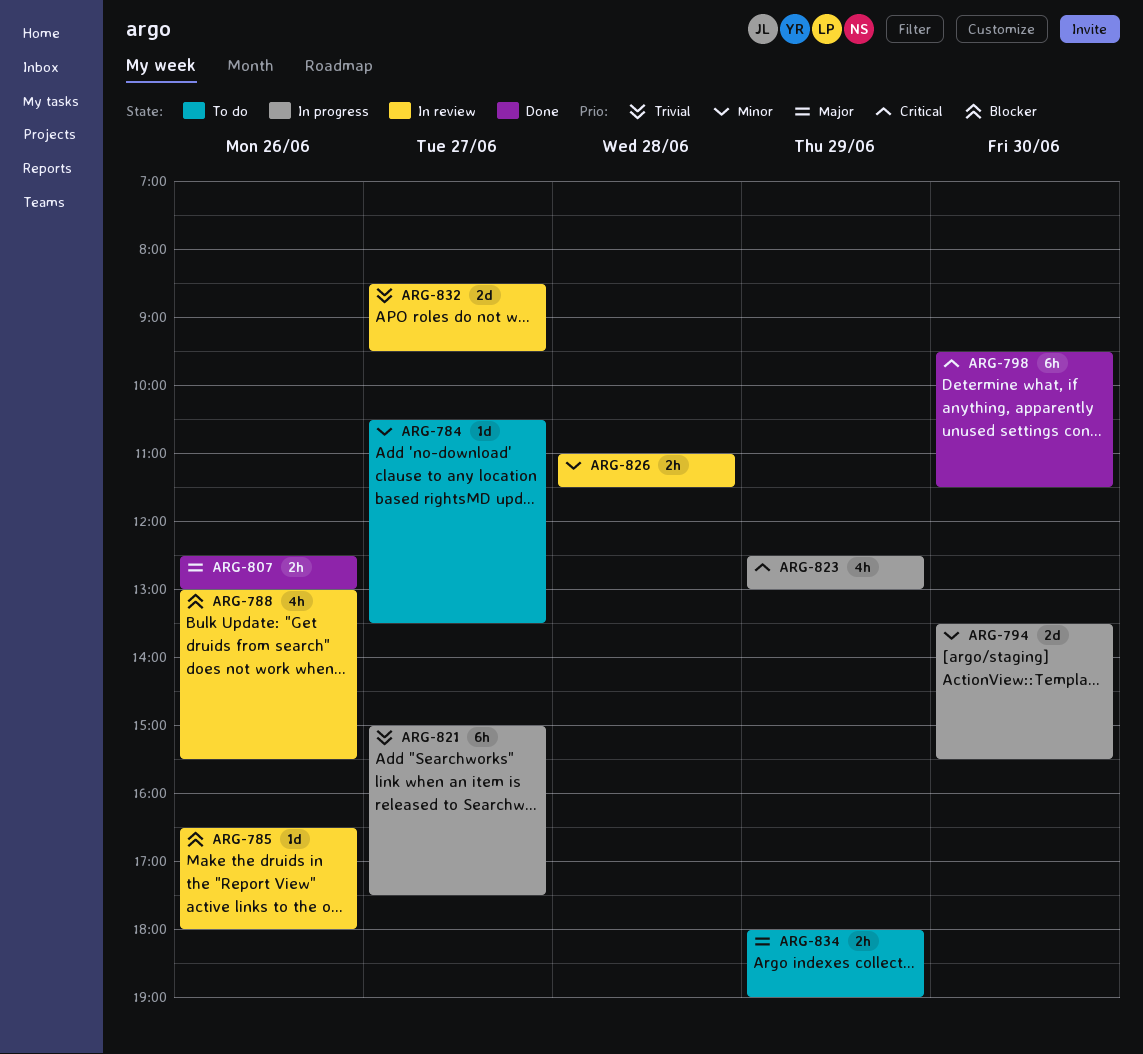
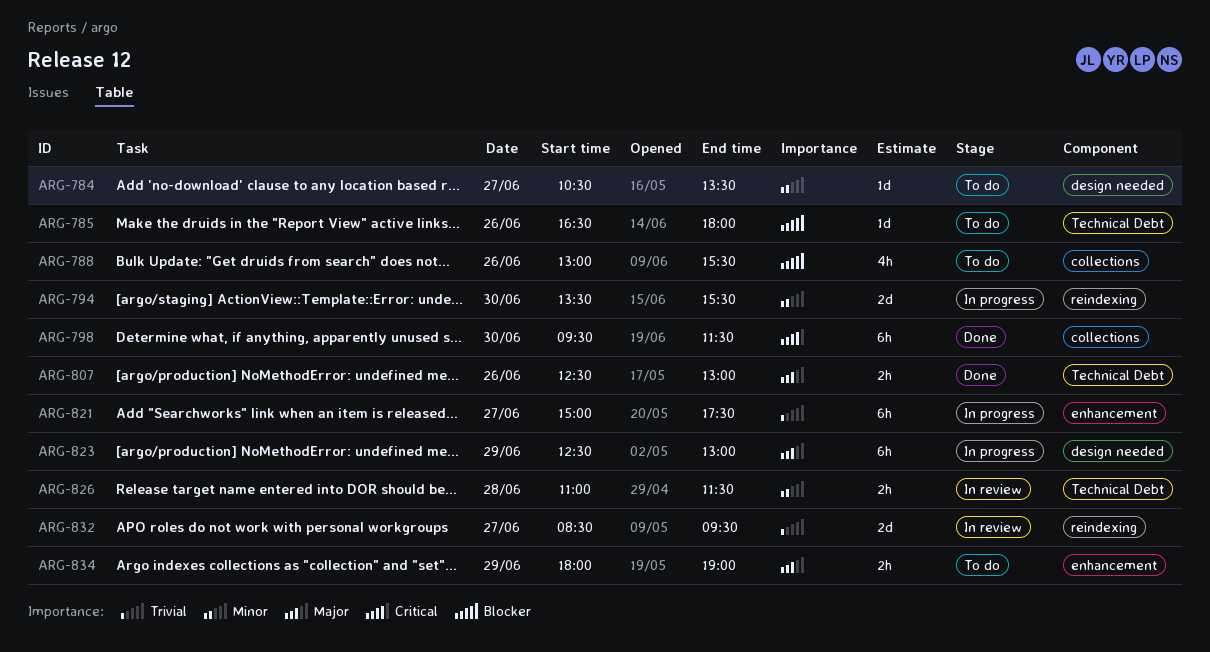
ARG-785, status: In review -> To do
ARG-788, status: In review -> To do
ARG-823, priority: Critical -> Major
ARG-823, estimate: 4h -> 6h

